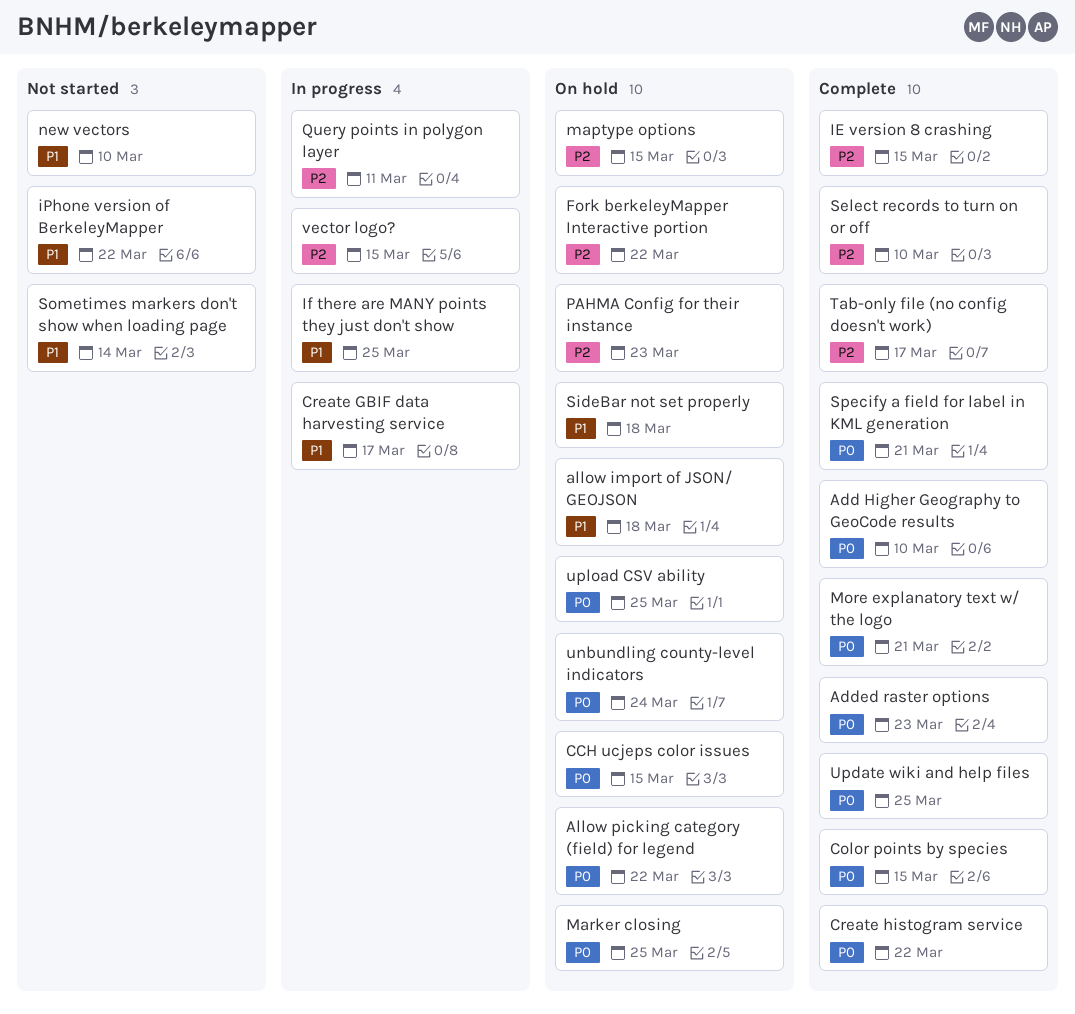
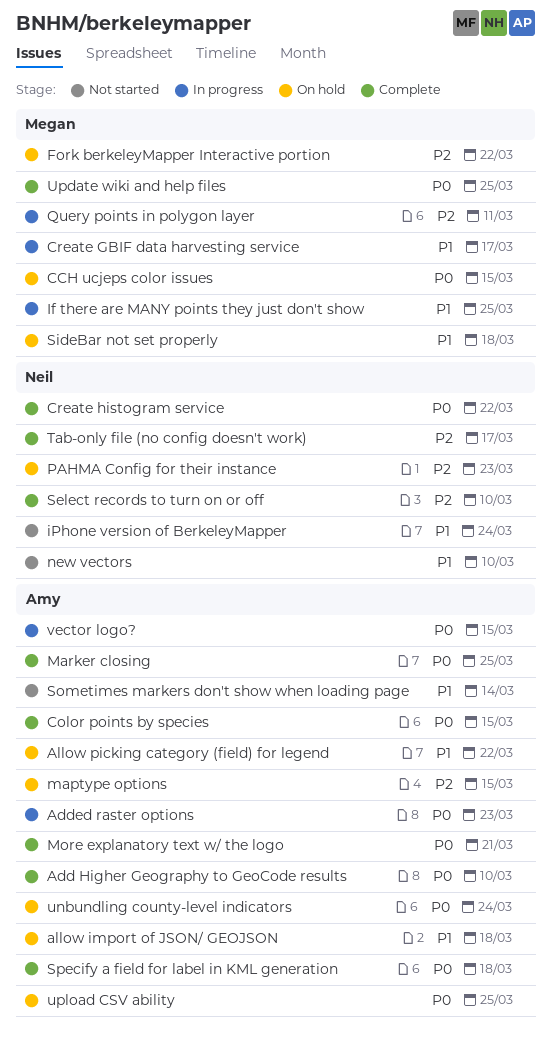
Added raster options, status: Complete -> In progress
Allow picking category (field) for legend, priority: P0 -> P1
IE version 8 crashing: present -> none
iPhone version of BerkeleyMapper, due: Mar 22 -> Mar 24
Marker closing, status: On hold -> Complete
Specify a field for label in KML generation, due: Mar 21 -> Mar 18
vector logo?, priority: P2 -> P0

